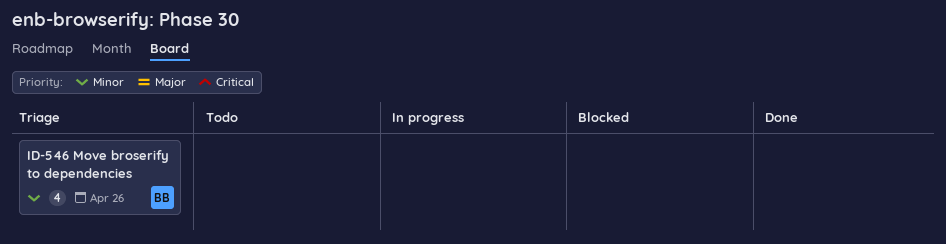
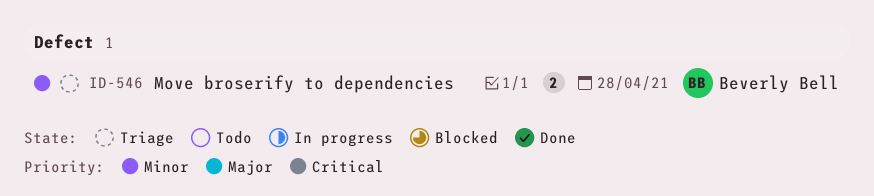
ID-546, estimate: 4 -> 2
ID-546, due: Apr 26 -> Apr 28

